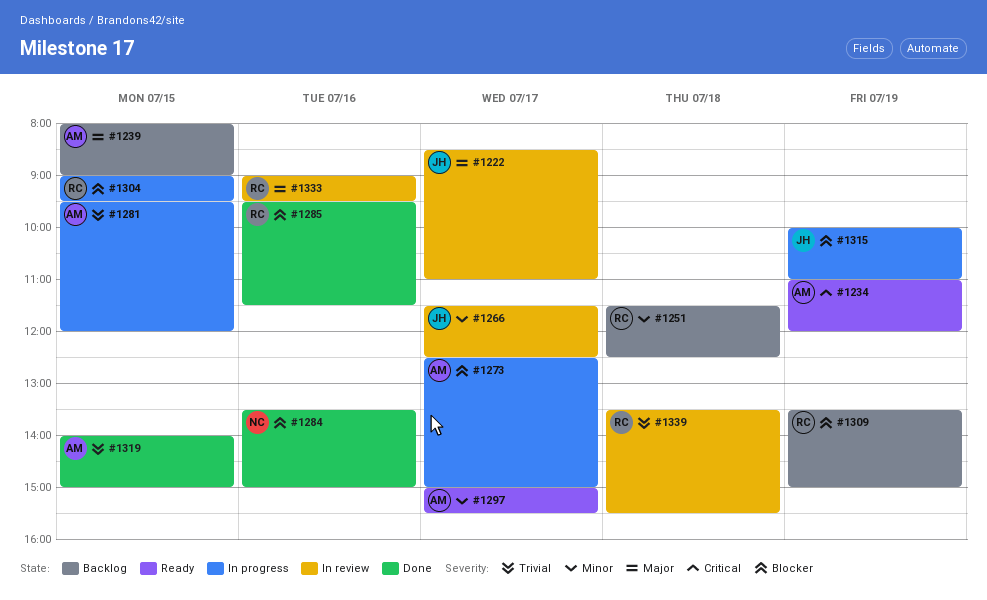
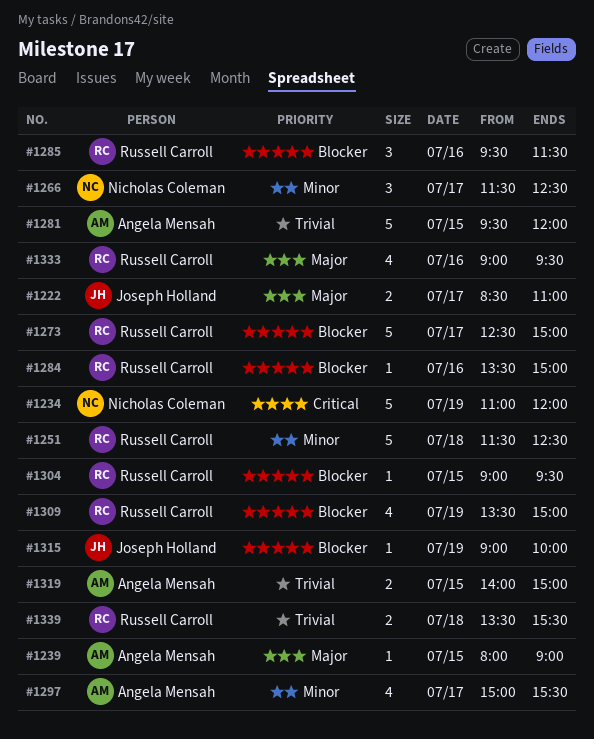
#1234, owner: Angela Mensah -> Nicholas Coleman
#1266, owner: Joseph Holland -> Nicholas Coleman
#1273, owner: Angela Mensah -> Russell Carroll
#1284, owner: Nicholas Coleman -> Russell Carroll
#1315, begins: 10:00 -> 09:00
#1315, ends: 11:00 -> 10:00

